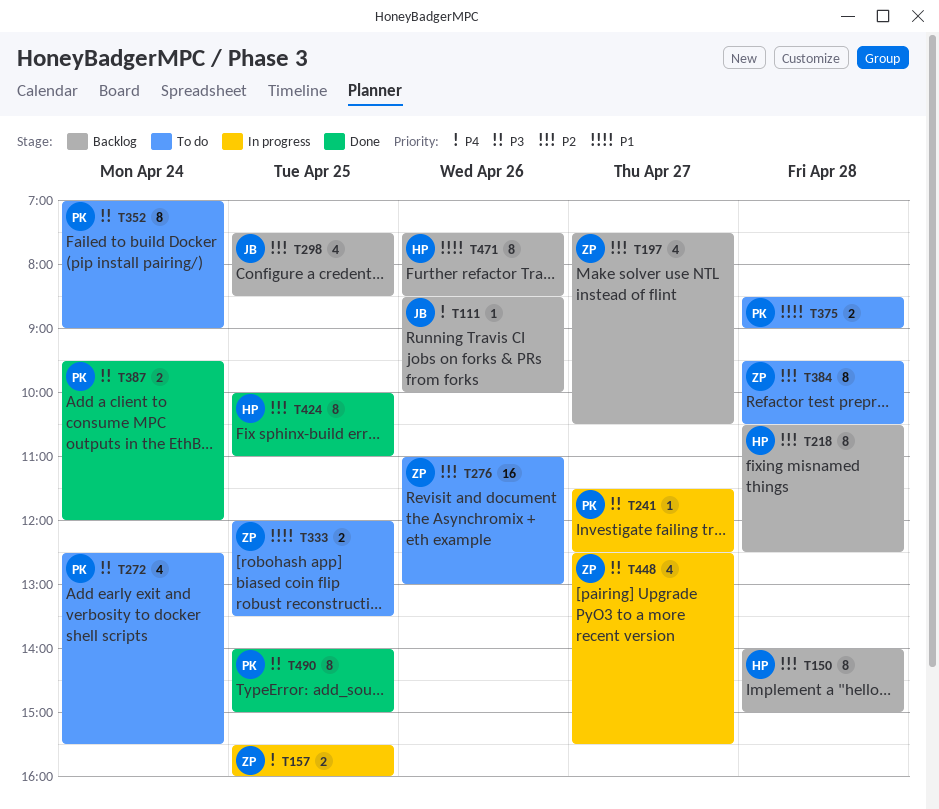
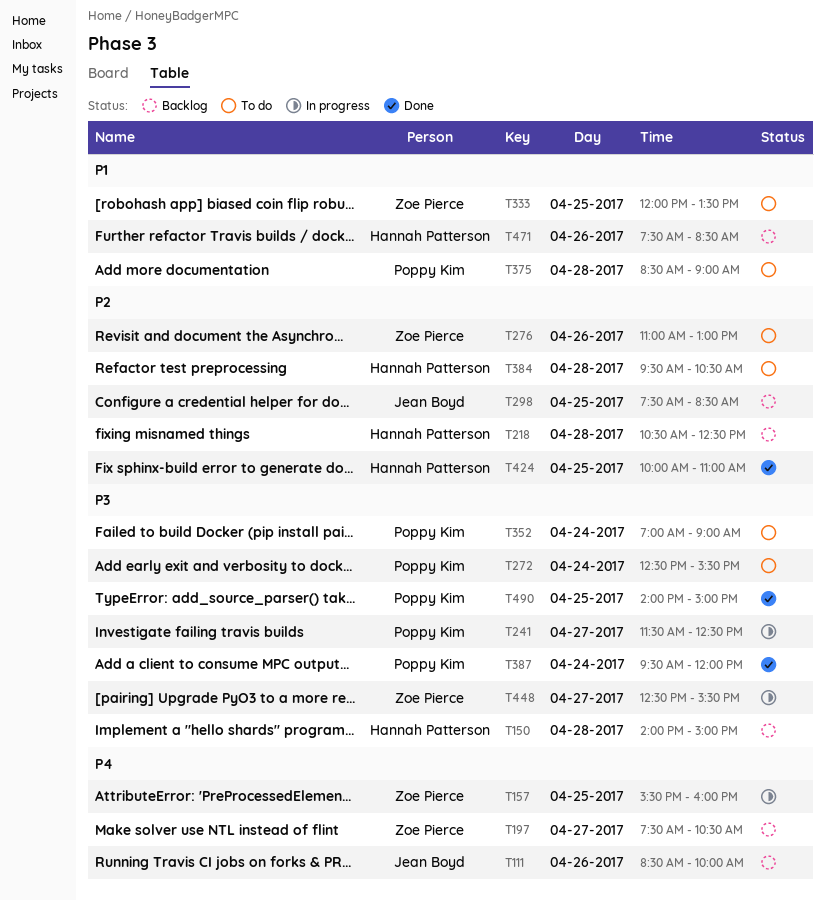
T150, priority: P2 -> P3
T197, priority: P2 -> P4
T384, owner: Zoe Pierce -> Hannah Patterson

